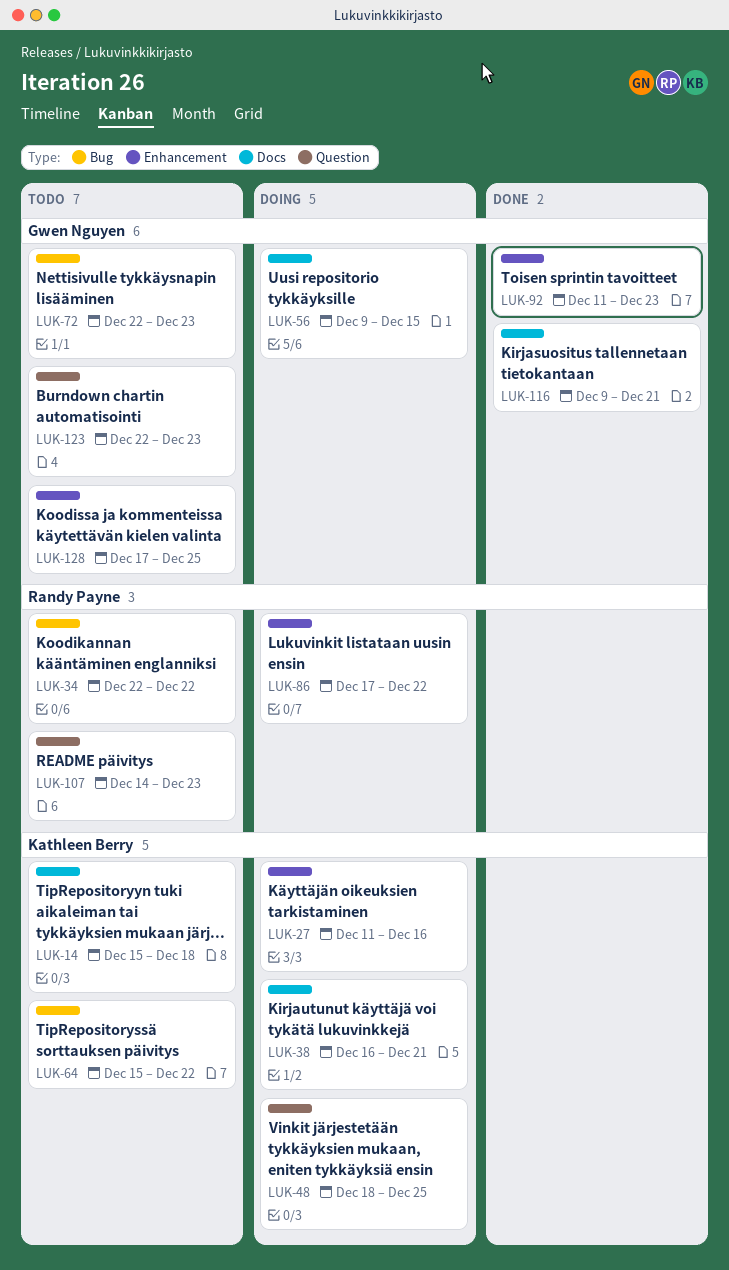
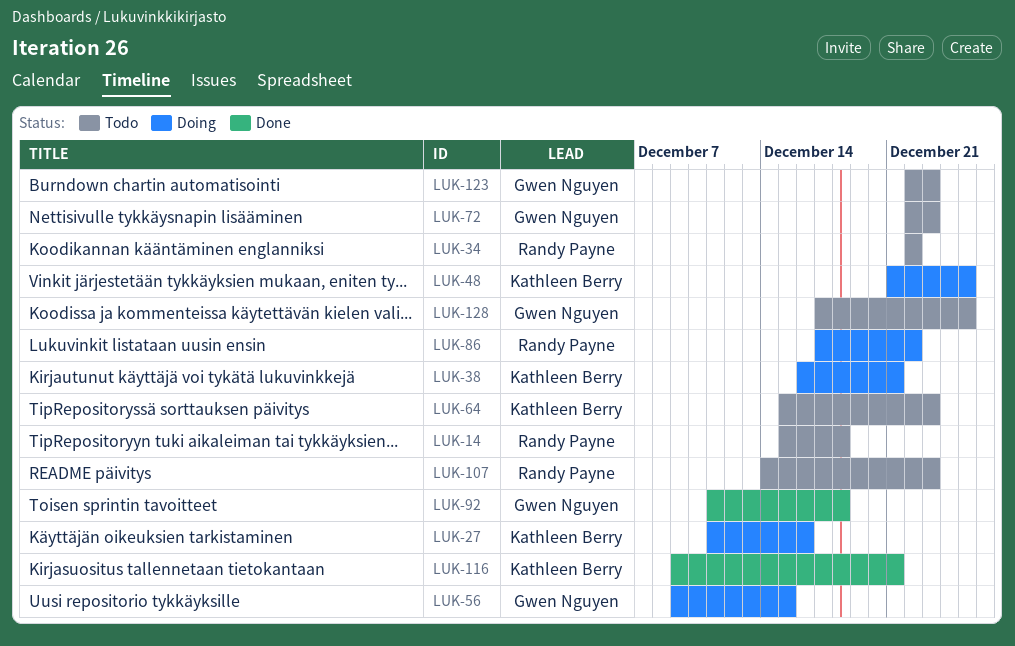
LUK-14, owner: Kathleen Berry -> Randy Payne
LUK-48, start: Dec 18 -> Dec 21
LUK-64, due: Dec 22 -> Dec 23
LUK-92, due: Dec 23 -> Dec 18
LUK-116, owner: Gwen Nguyen -> Kathleen Berry

